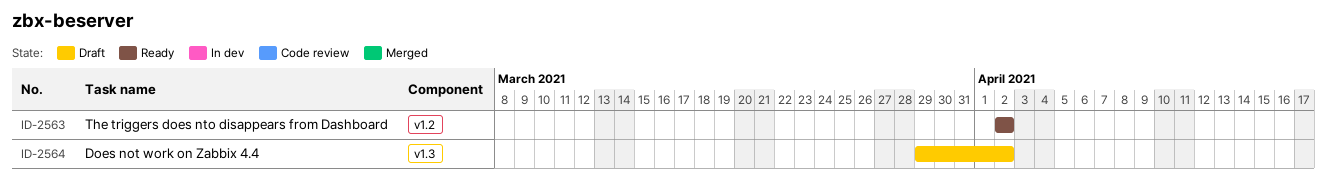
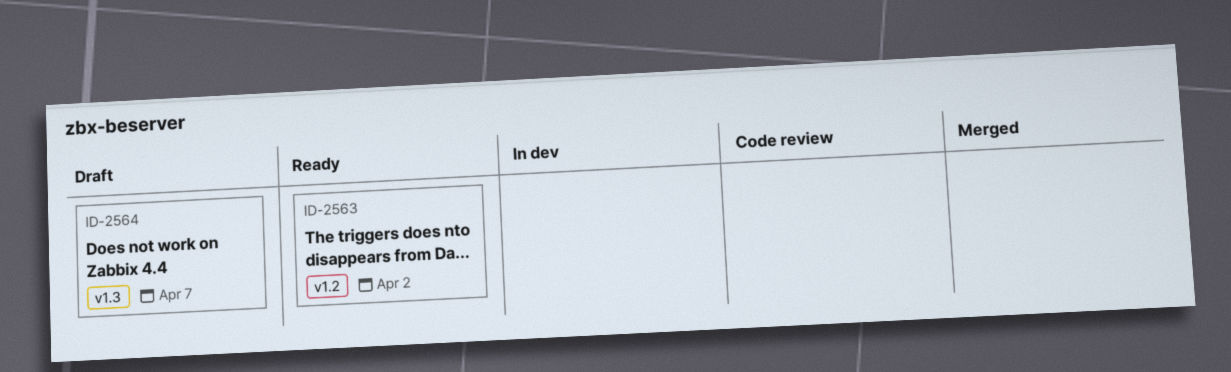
ID-2564, due: Apr 2 -> Apr 7

